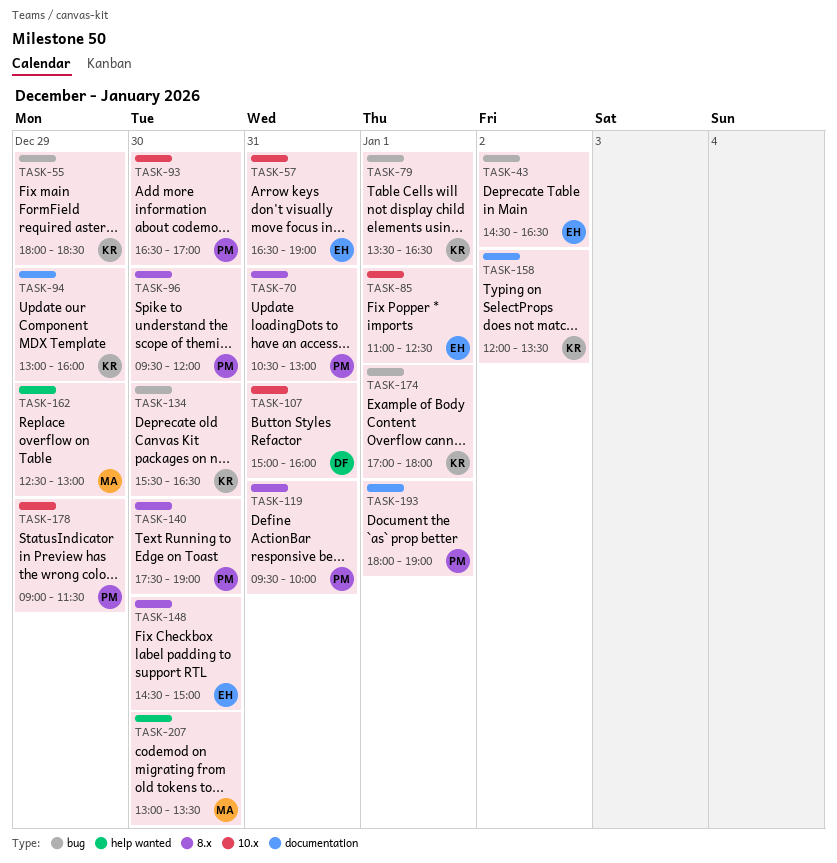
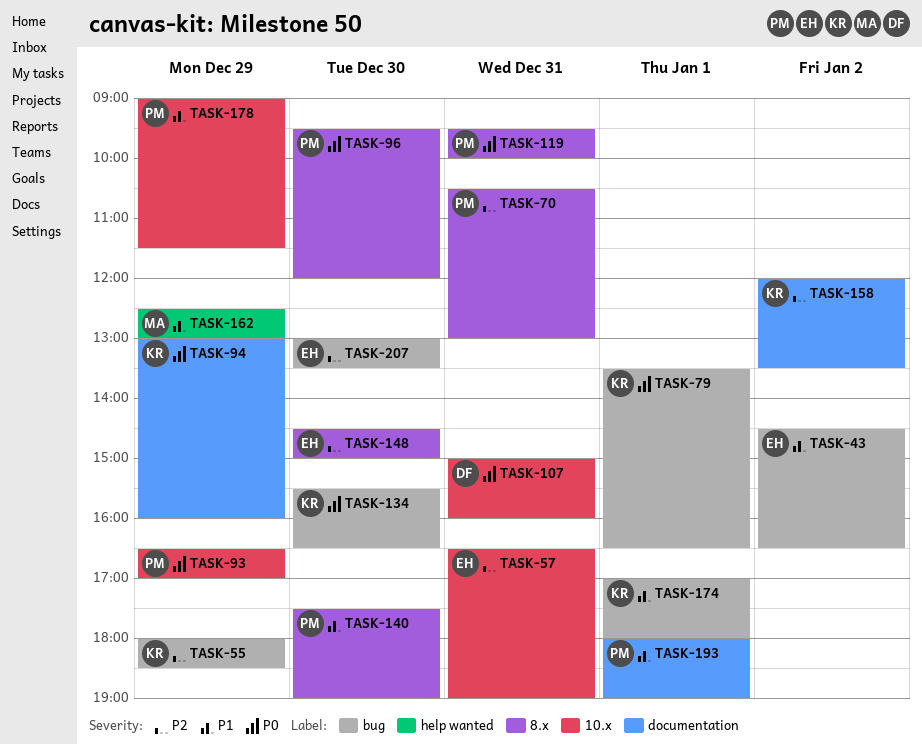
TASK-85: present -> none
TASK-93, day: Dec 30 -> Dec 29
TASK-207, owner: MA -> EH
TASK-207, label: help wanted -> bug

